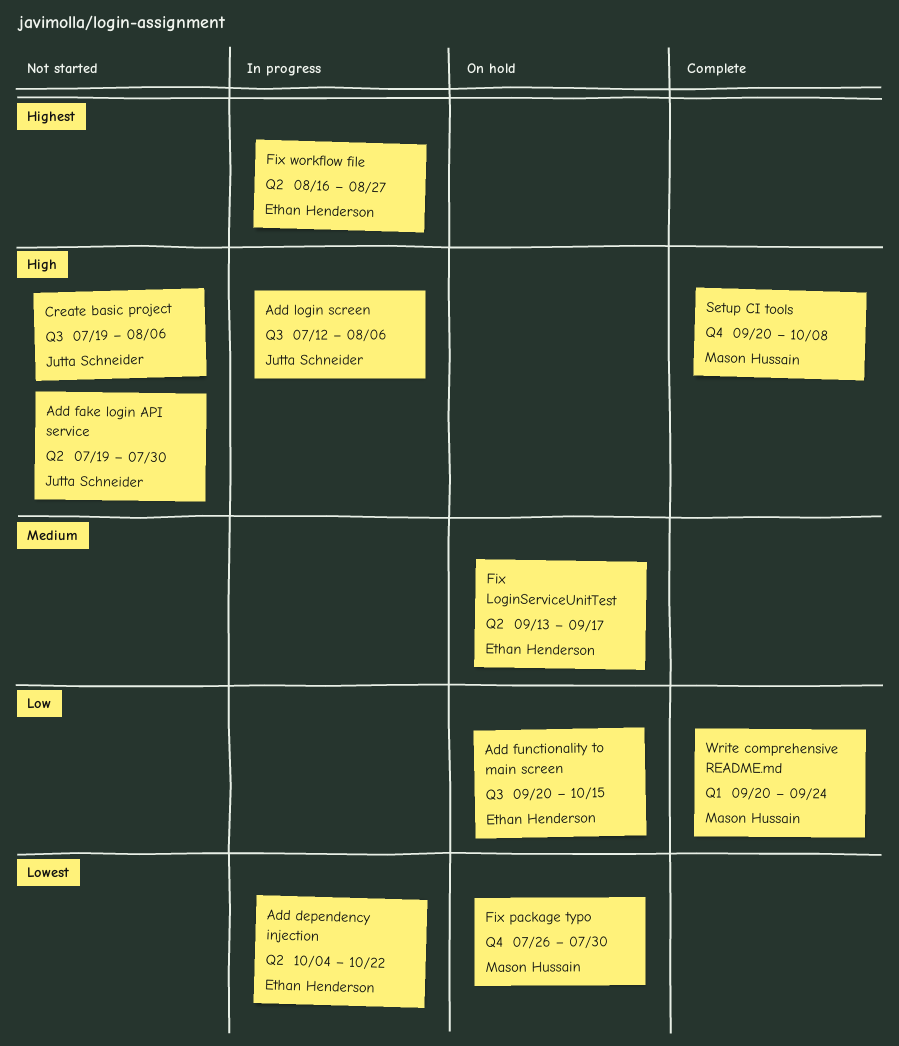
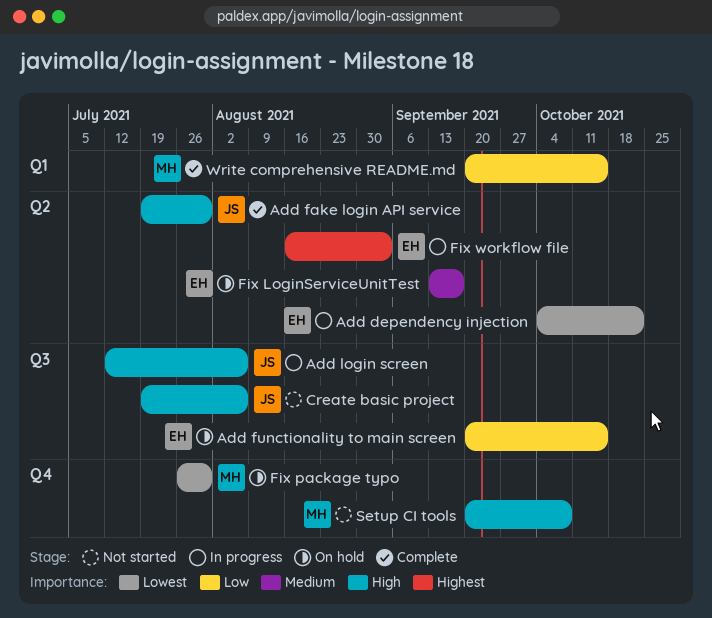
Add fake login API service, status: Not started -> Complete
Fix workflow file, due: Aug 27 -> Sep 3
Setup CI tools, status: Complete -> Not started
Write comprehensive README.md, due: Sep 24 -> Oct 15

